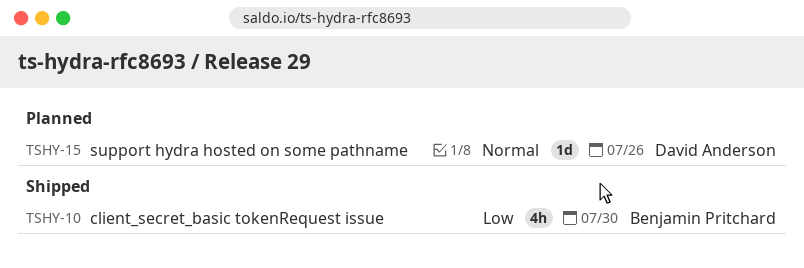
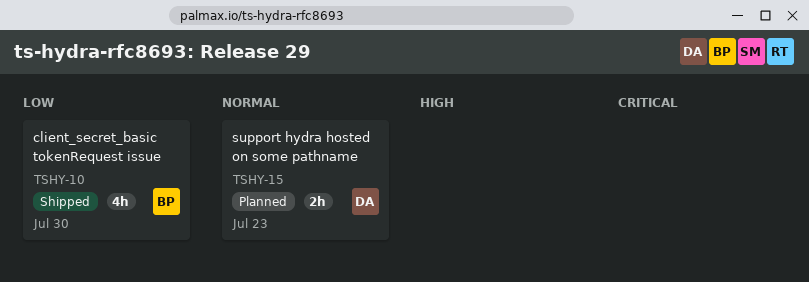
TSHY-15, estimate: 1d -> 2h
TSHY-15, due: Jul 26 -> Jul 23

